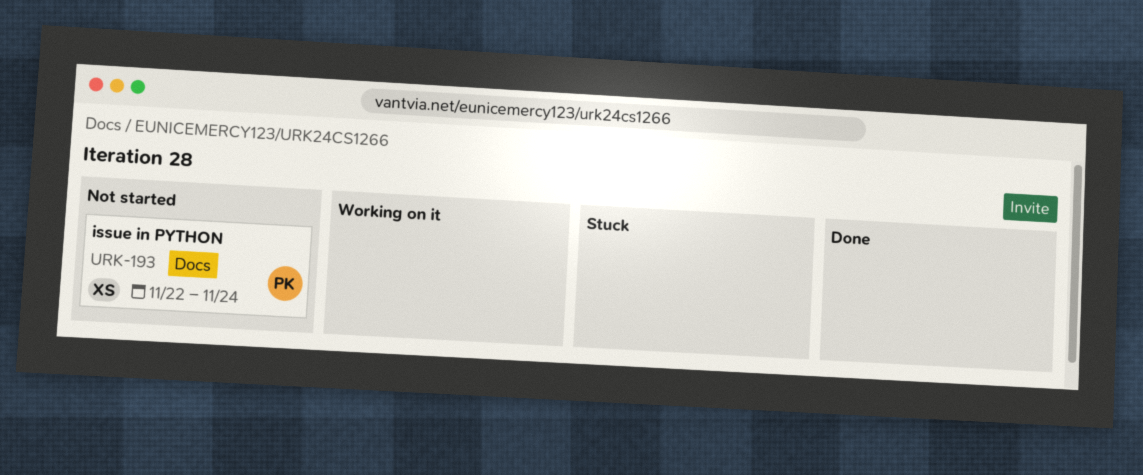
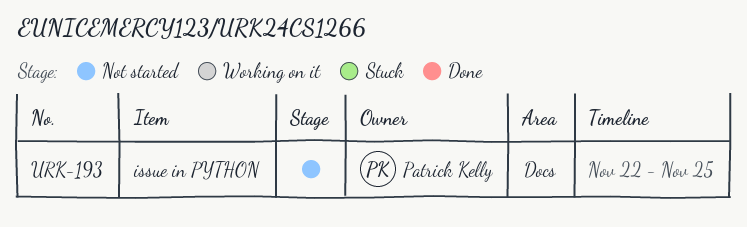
URK-193, due: Nov 24 -> Nov 25

